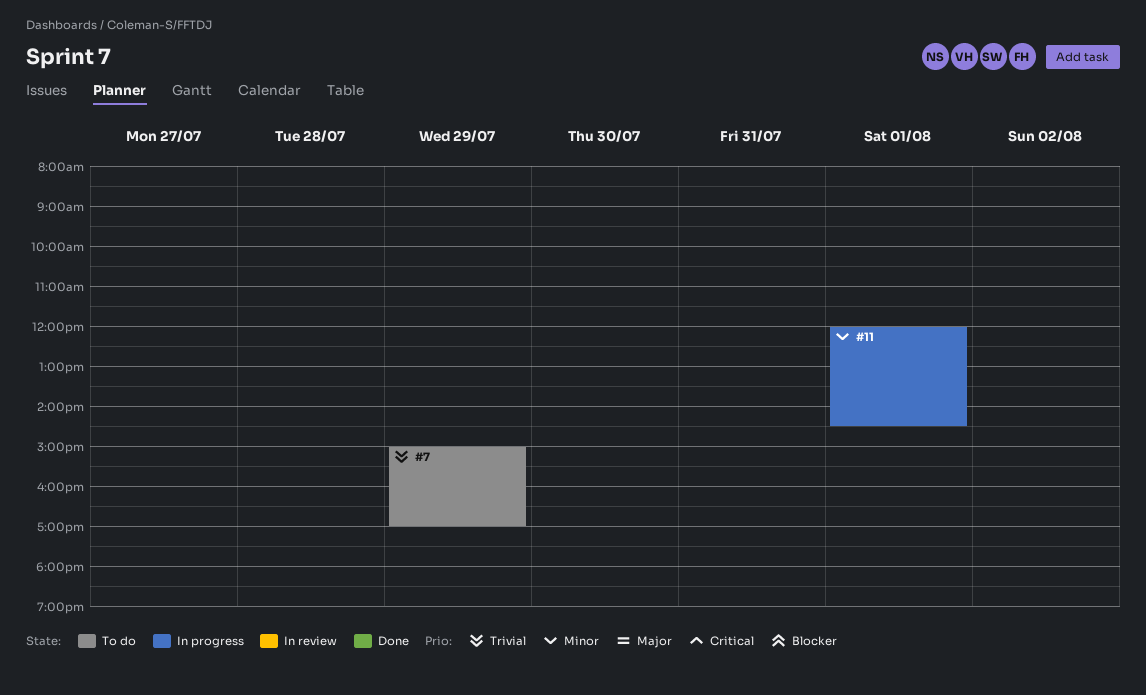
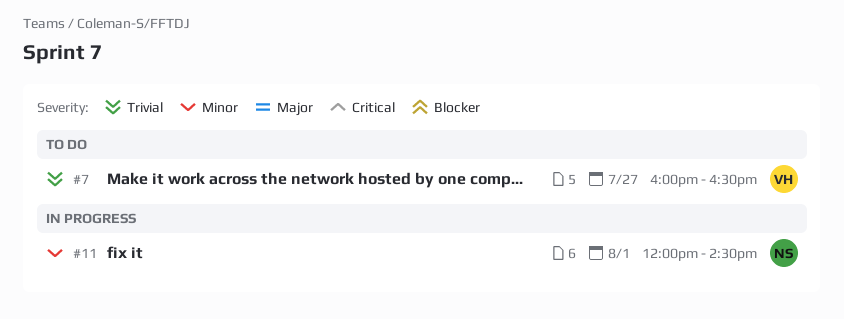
#7, day: Jul 29 -> Jul 27
#7, begins: 15:00 -> 16:00
#7, ends: 17:00 -> 16:30

